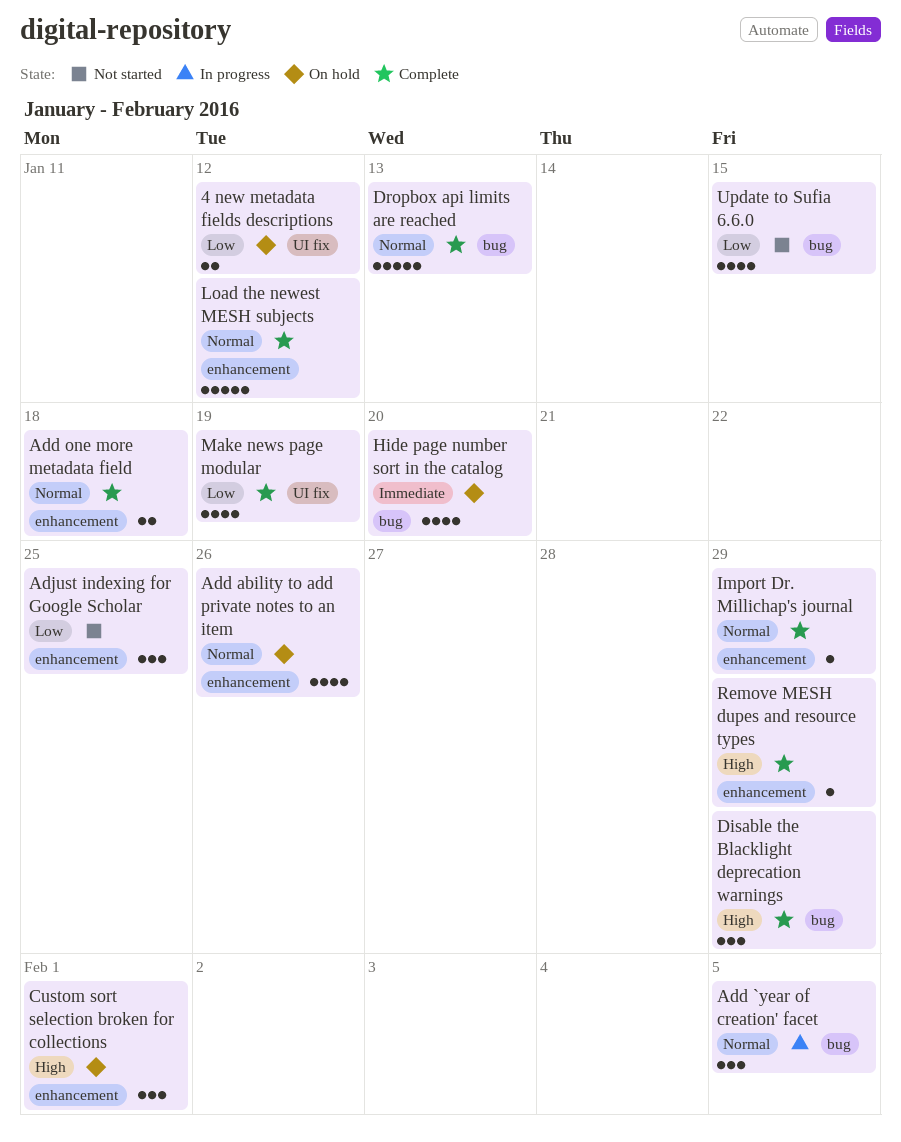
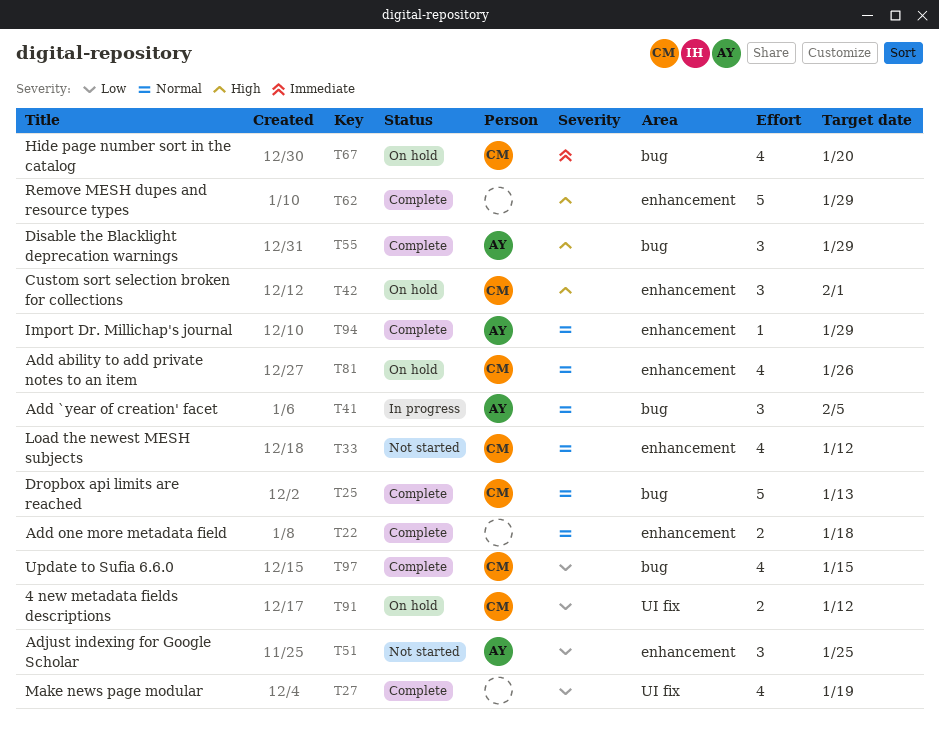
Load the newest MESH subjects, status: Complete -> Not started
Load the newest MESH subjects, estimate: 5 -> 4
Remove MESH dupes and resource types, estimate: 1 -> 5
Update to Sufia 6.6.0, status: Not started -> Complete

